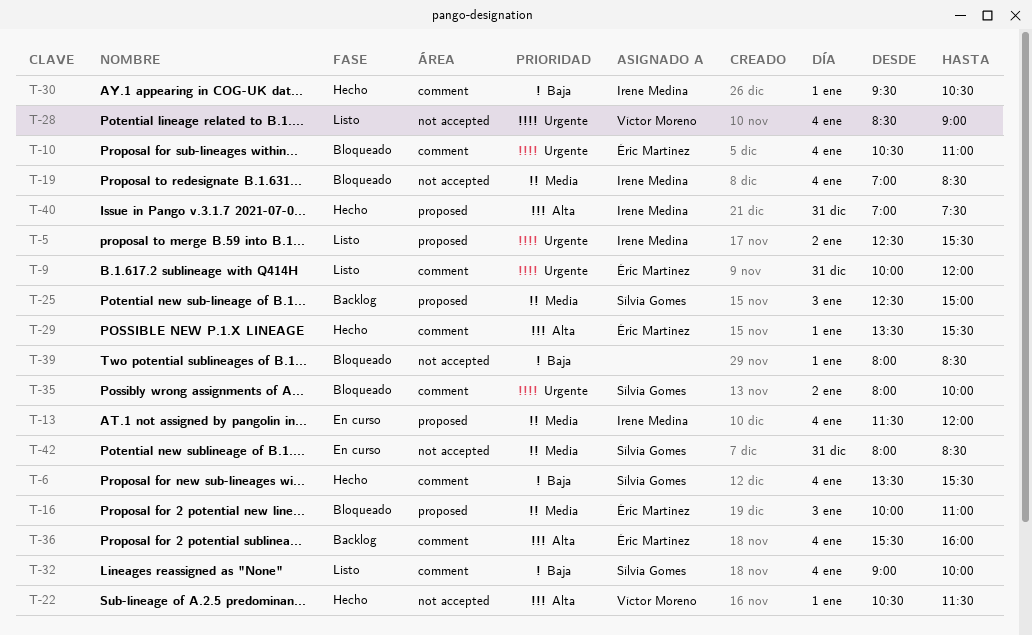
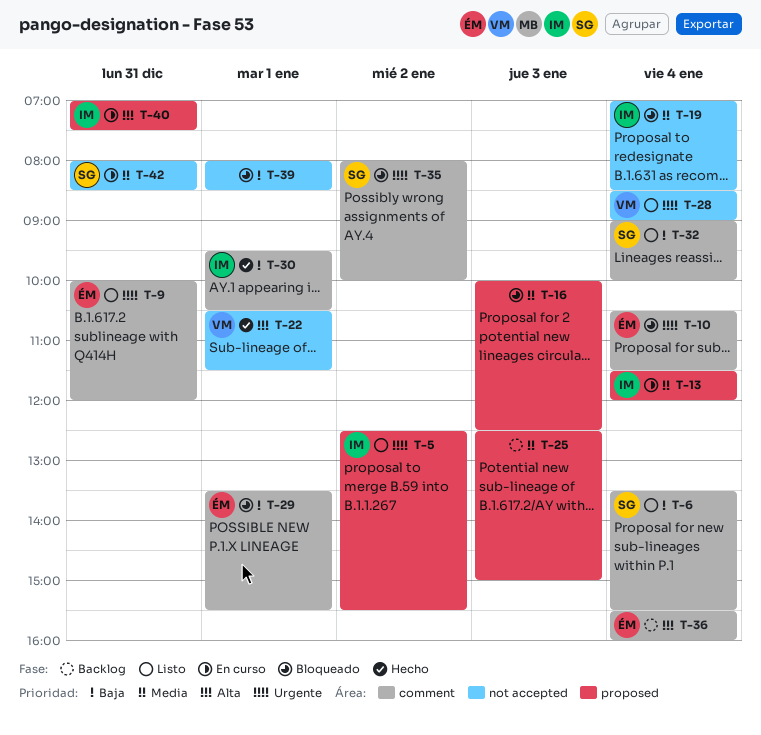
T-6, status: Hecho -> Listo
T-10, ends: 11:00 -> 11:30
T-16, owner: Éric Martinez -> none
T-16, ends: 11:00 -> 12:30
T-25, owner: Sílvia Gomes -> none
T-29, status: Hecho -> Bloqueado
T-29, priority: Alta -> Baja
T-40, status: Hecho -> En curso

